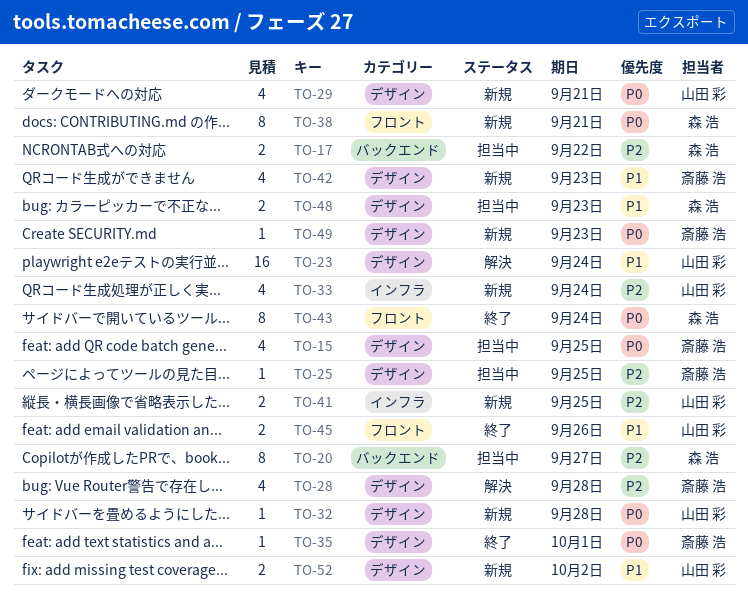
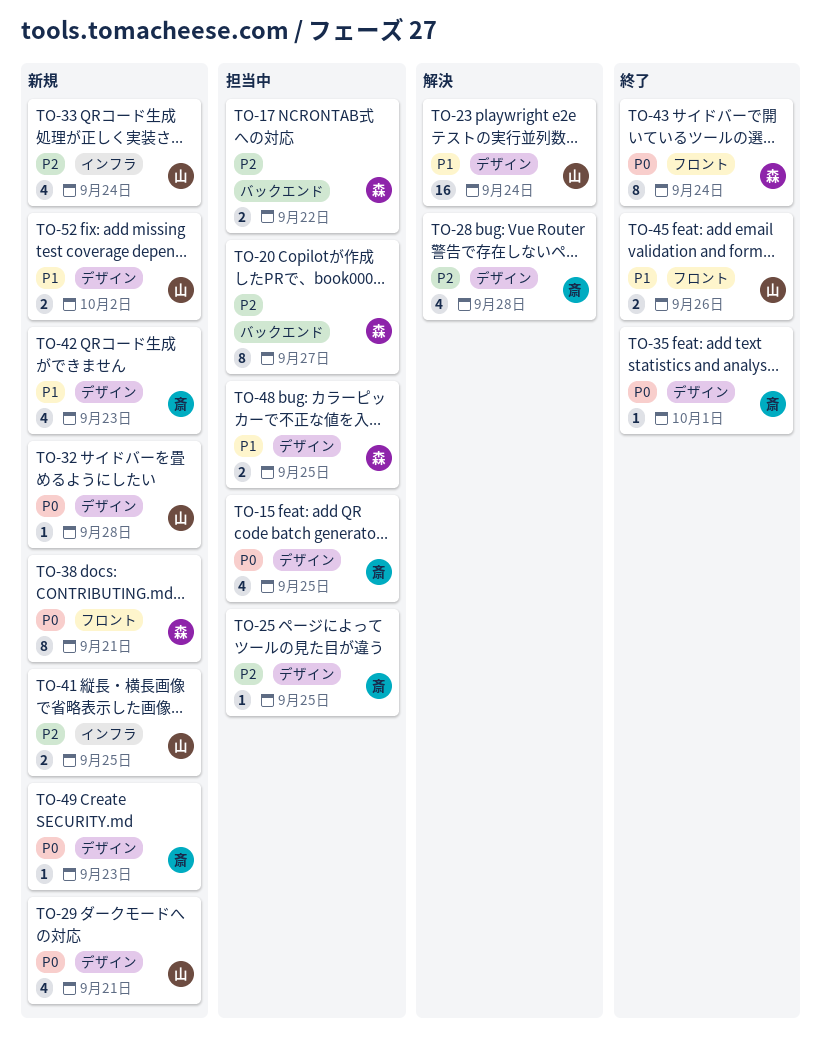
TO-48, due: Sep 23 -> Sep 25

